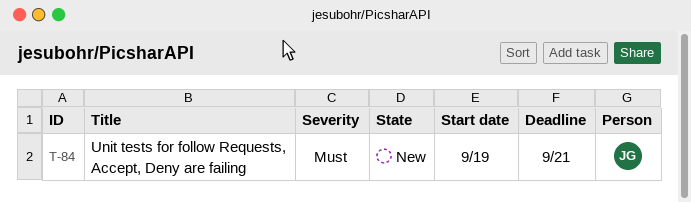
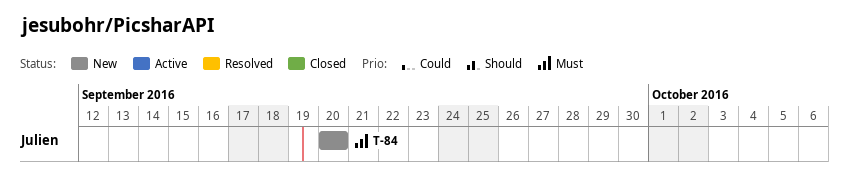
T-84, start: Sep 19 -> Sep 20
T-84, due: Sep 21 -> Sep 20

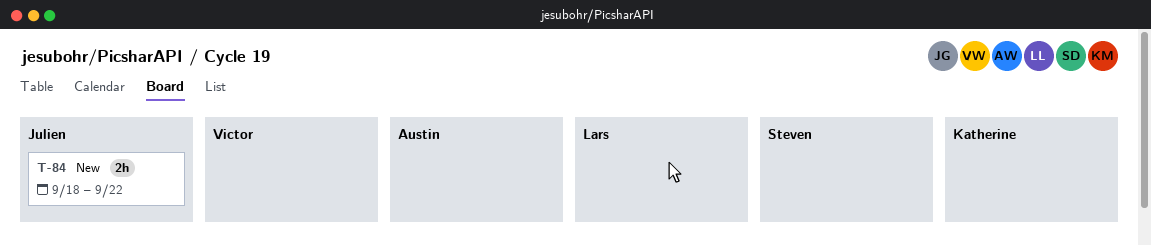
T-84, start: Sep 20 -> Sep 18
T-84, due: Sep 20 -> Sep 22

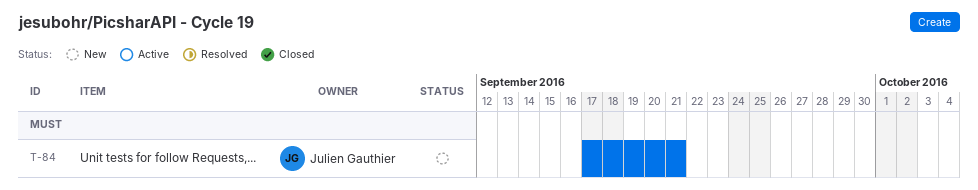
T-84, start: Sep 18 -> Sep 17
T-84, due: Sep 22 -> Sep 21

